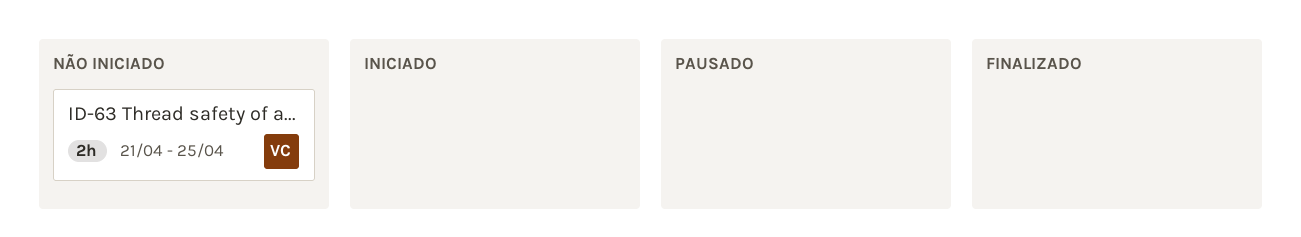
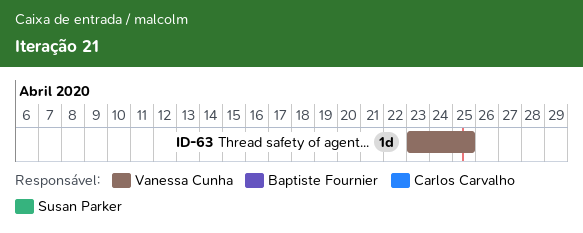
ID-63, estimate: 2h -> 1d
ID-63, start: Apr 21 -> Apr 23

